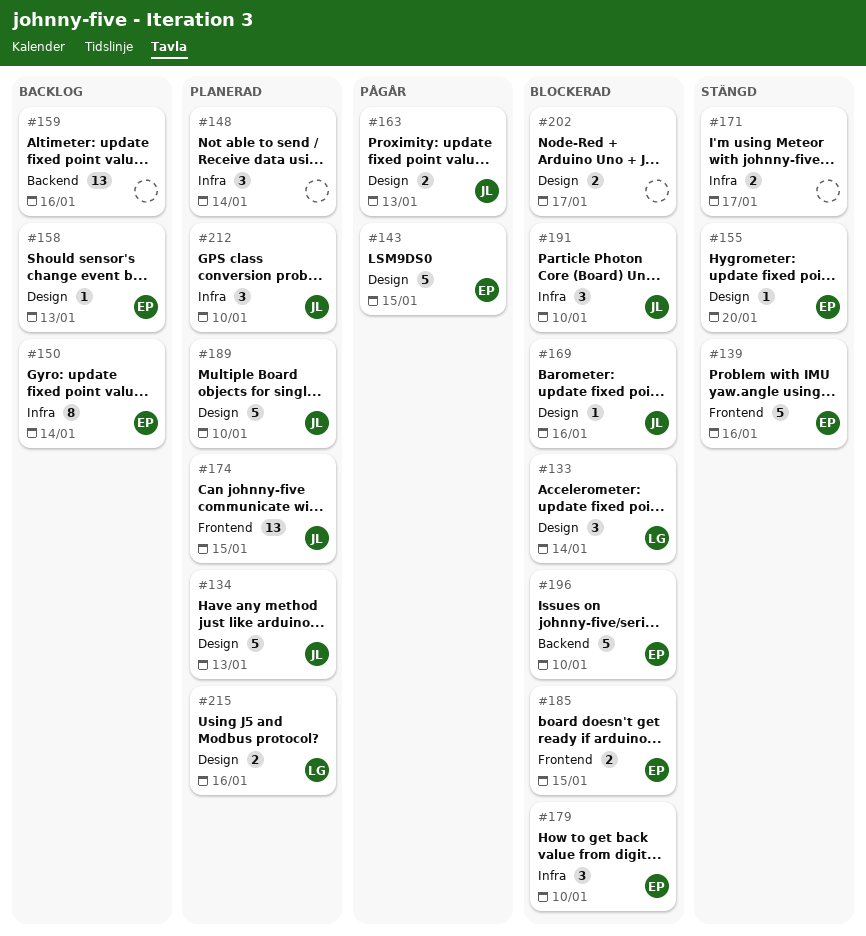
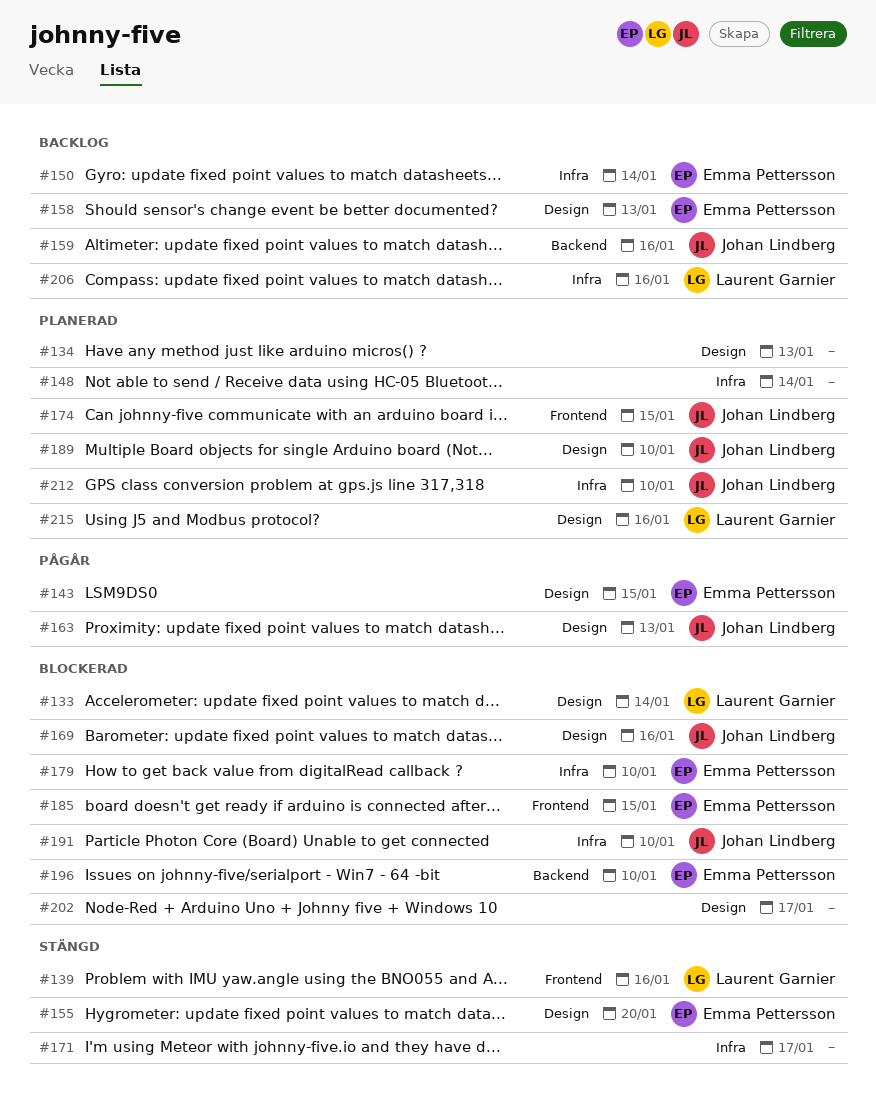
#134, owner: Johan Lindberg -> none
#139, owner: Emma Pettersson -> Laurent Garnier
#159, owner: none -> Johan Lindberg
#206: none -> present

